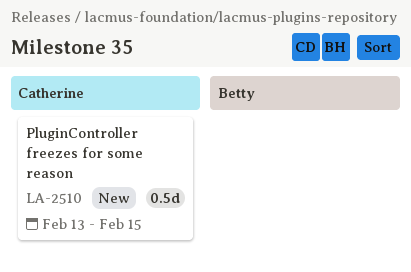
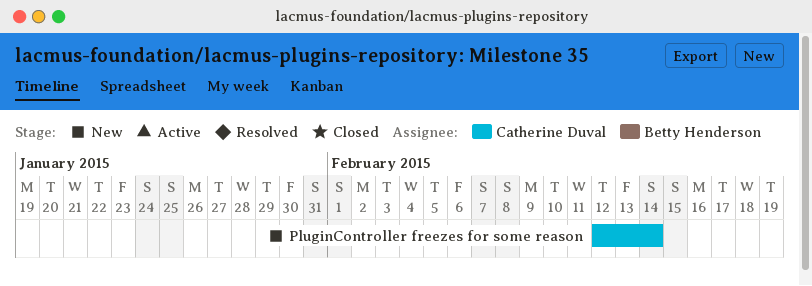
PluginController freezes for some reason, start: Feb 13 -> Feb 12
PluginController freezes for some reason, due: Feb 15 -> Feb 14

